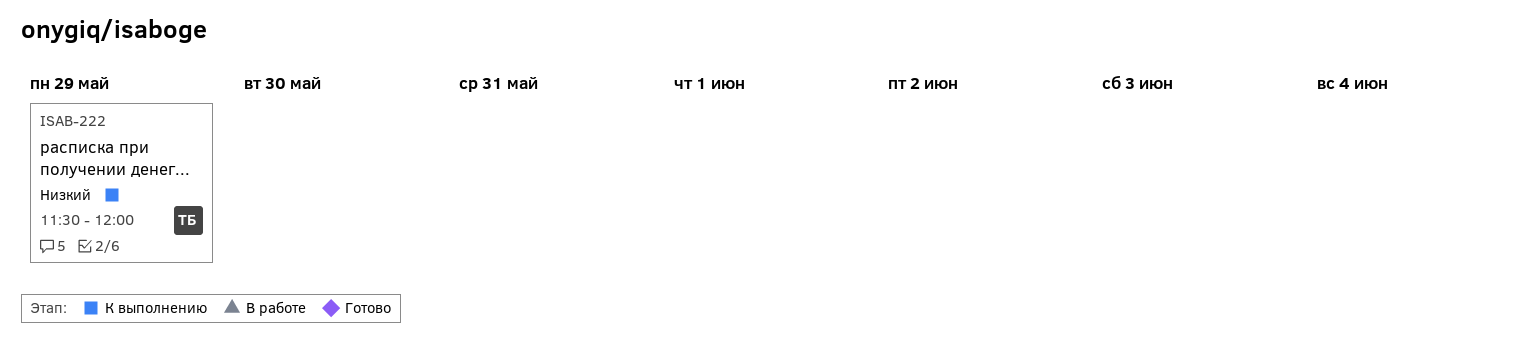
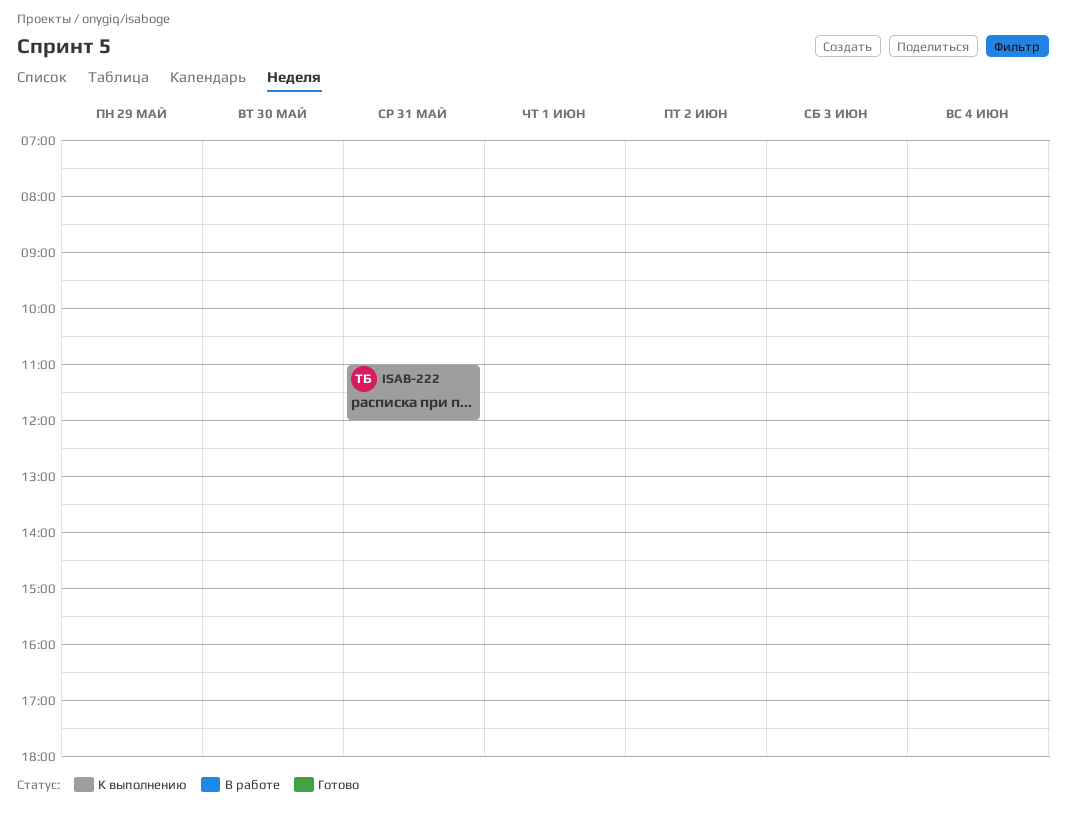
ISAB-222, day: May 29 -> May 31
ISAB-222, begins: 11:30 -> 11:00

